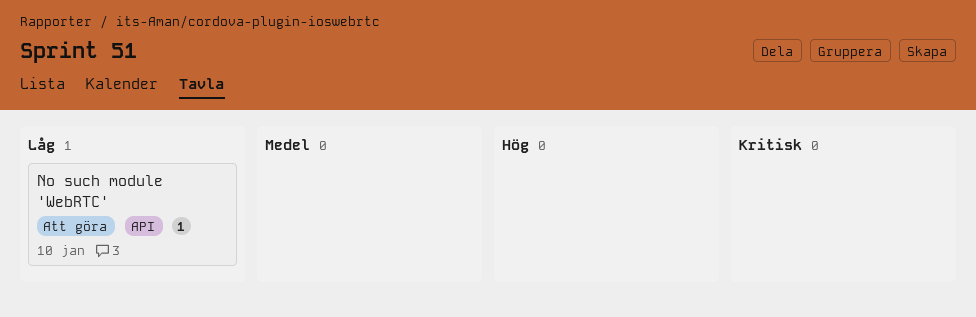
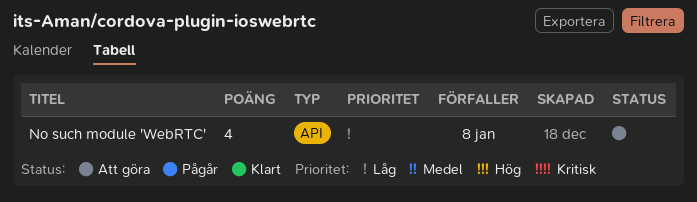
No such module 'WebRTC', estimate: 1 -> 4
No such module 'WebRTC', due: Jan 10 -> Jan 8

